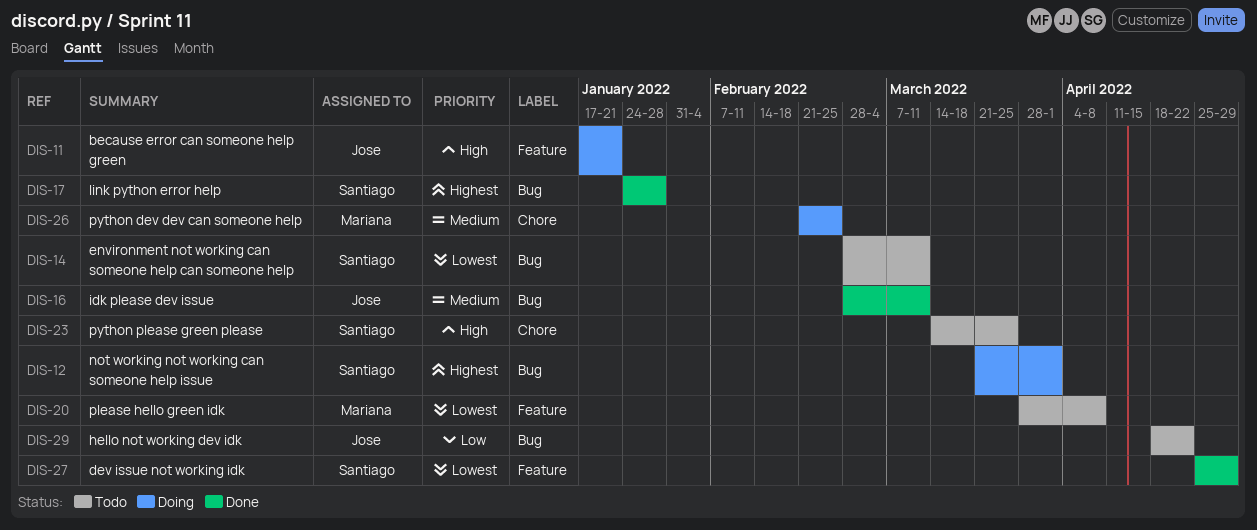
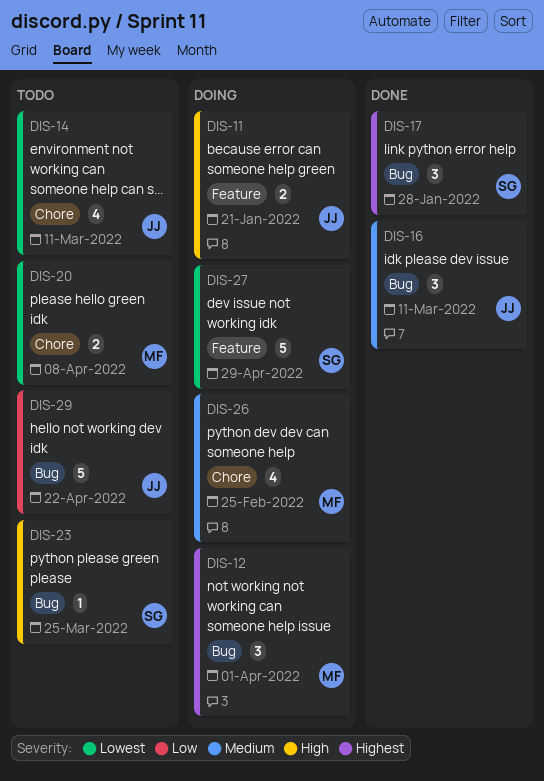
DIS-12, owner: Santiago -> Mariana
DIS-14, owner: Santiago -> Jose
DIS-14, label: Bug -> Chore
DIS-20, label: Feature -> Chore
DIS-23, label: Chore -> Bug
DIS-27, status: Done -> Doing

